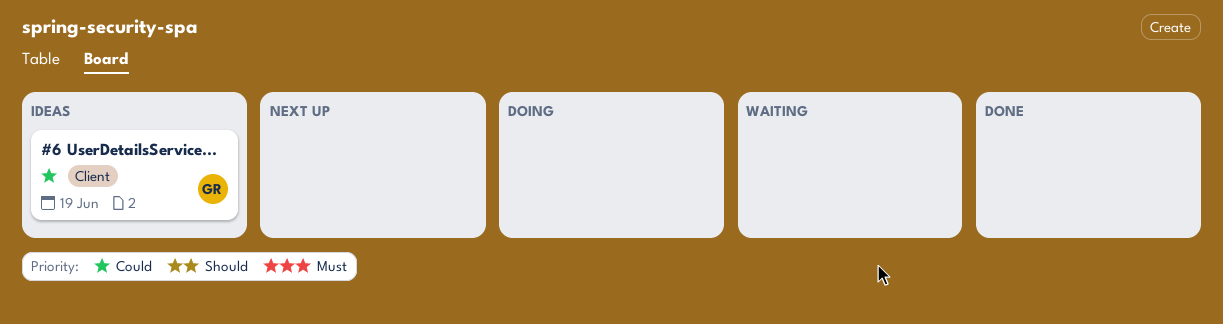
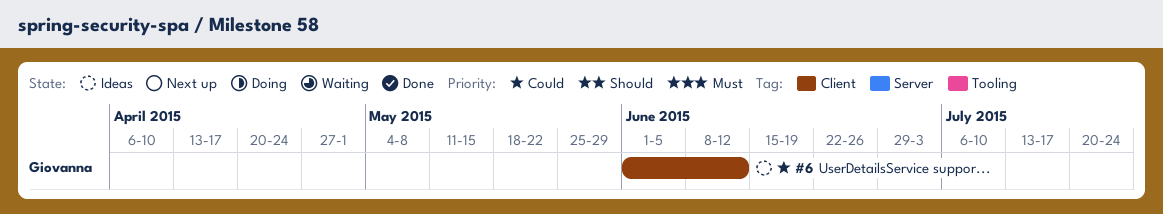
#6, due: Jun 19 -> Jun 12

